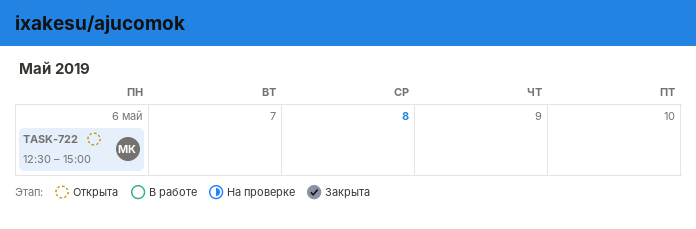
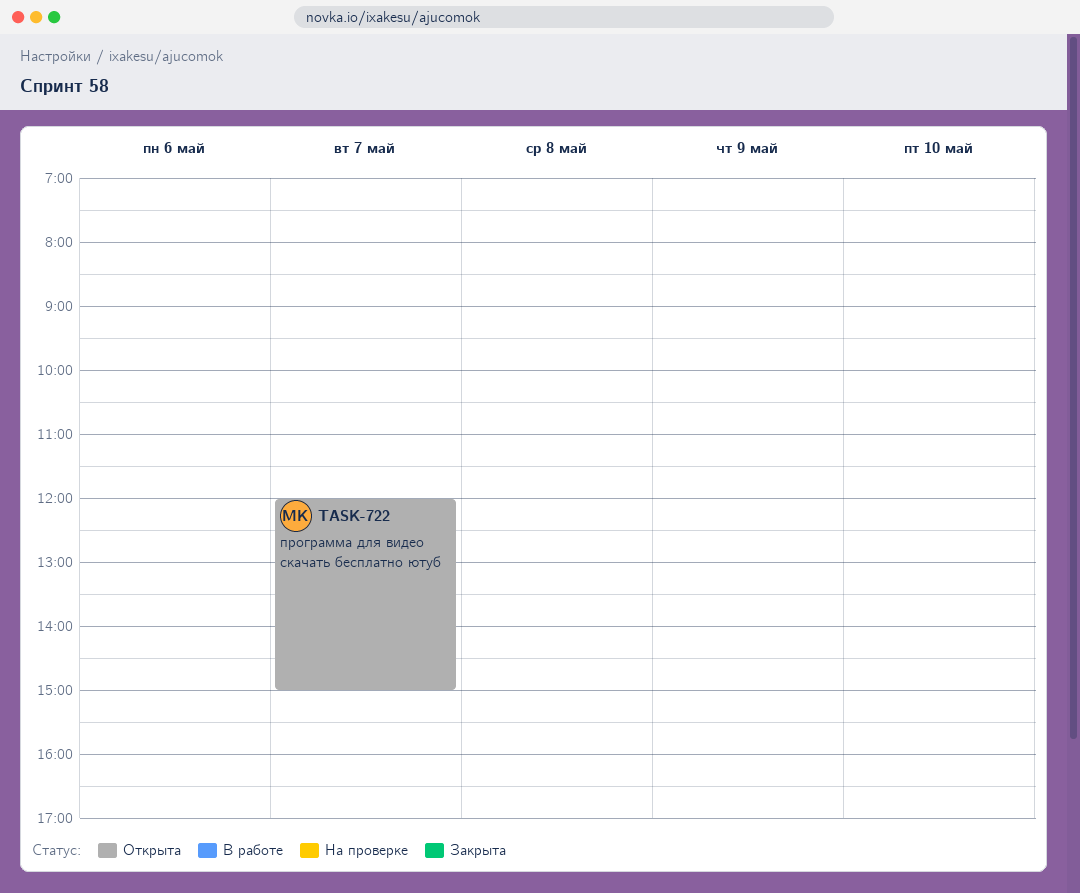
TASK-722, day: May 6 -> May 7
TASK-722, begins: 12:30 -> 12:00

